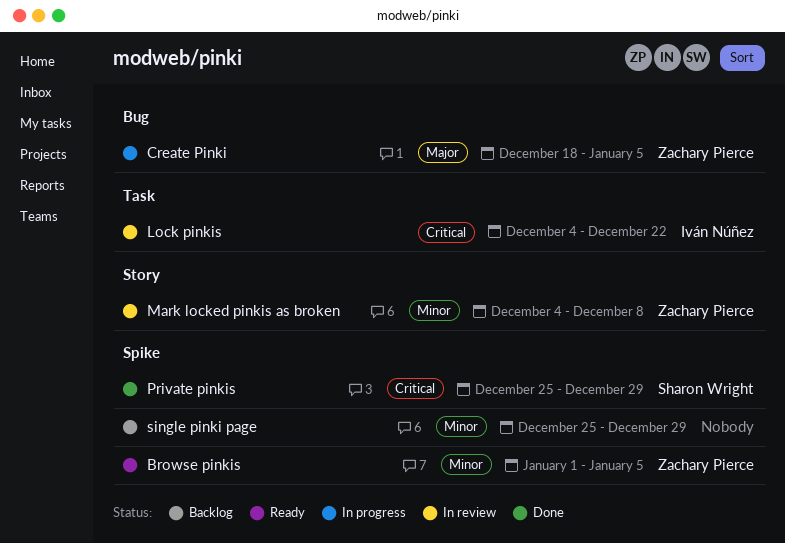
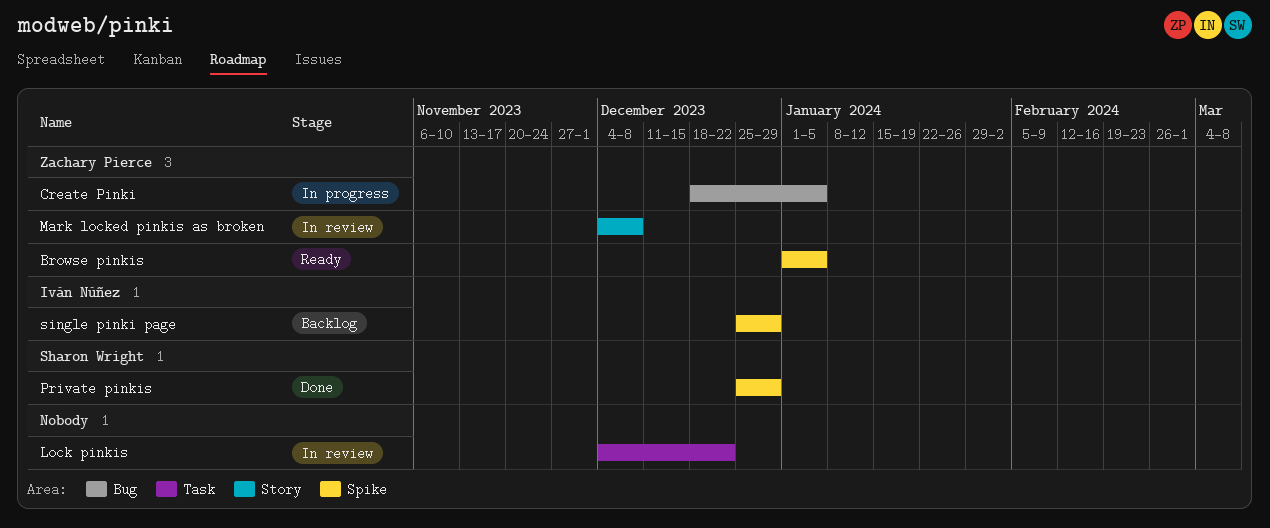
Lock pinkis, owner: Iván Núñez -> none
single pinki page, owner: none -> Iván Núñez

